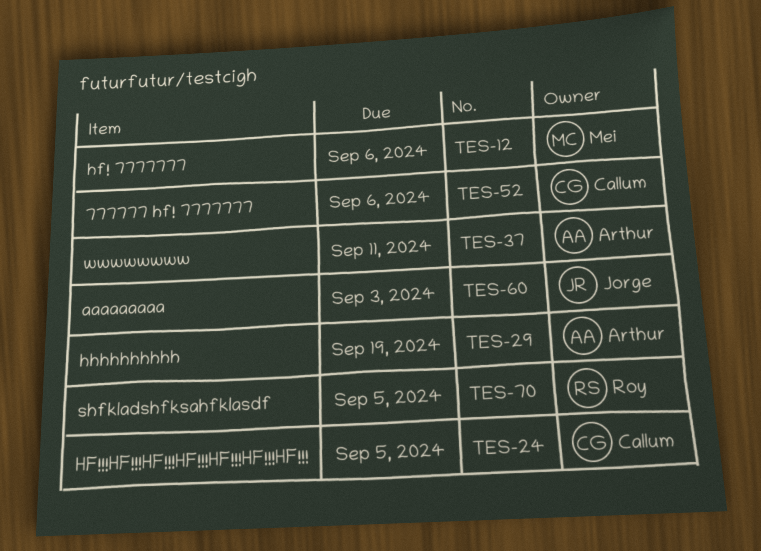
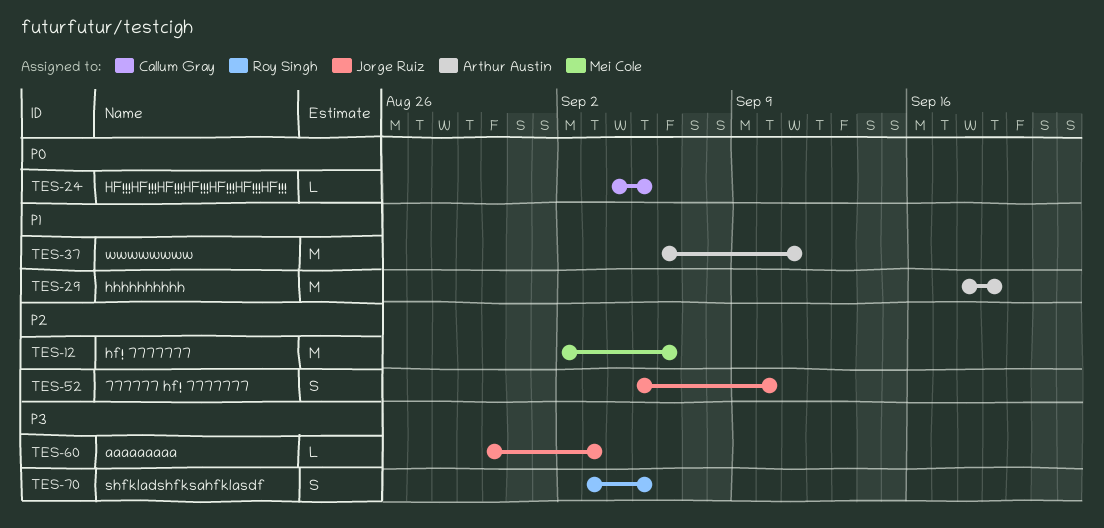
TES-52, owner: Callum Gray -> Jorge Ruiz
TES-52, due: Sep 6 -> Sep 10

